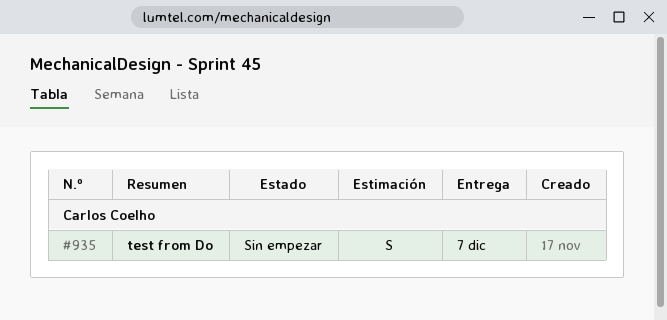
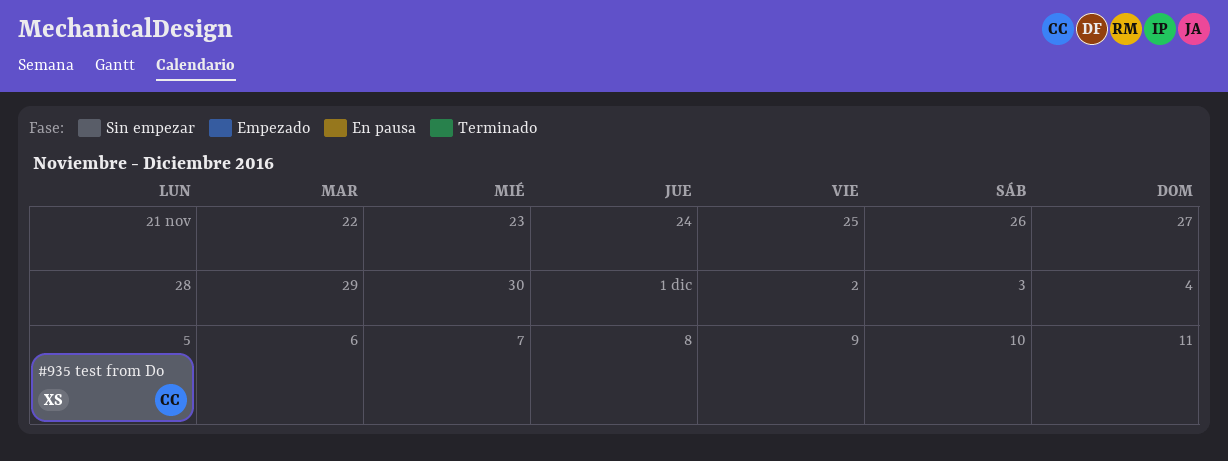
#935, estimate: S -> XS
#935, due: Dec 7 -> Dec 5

